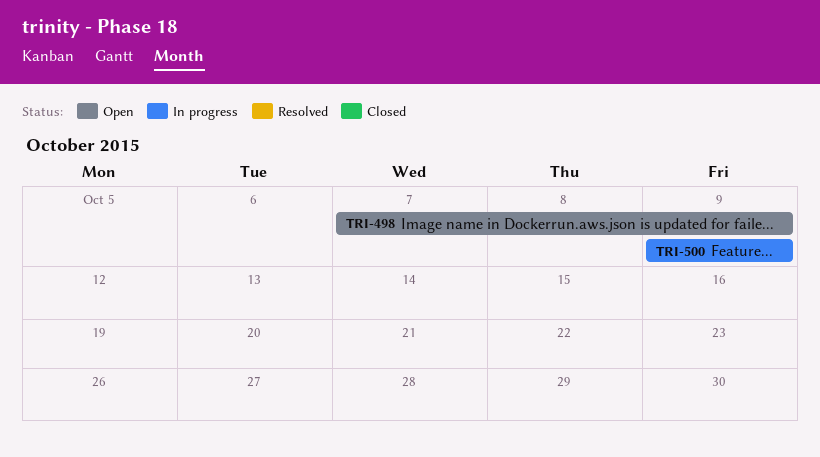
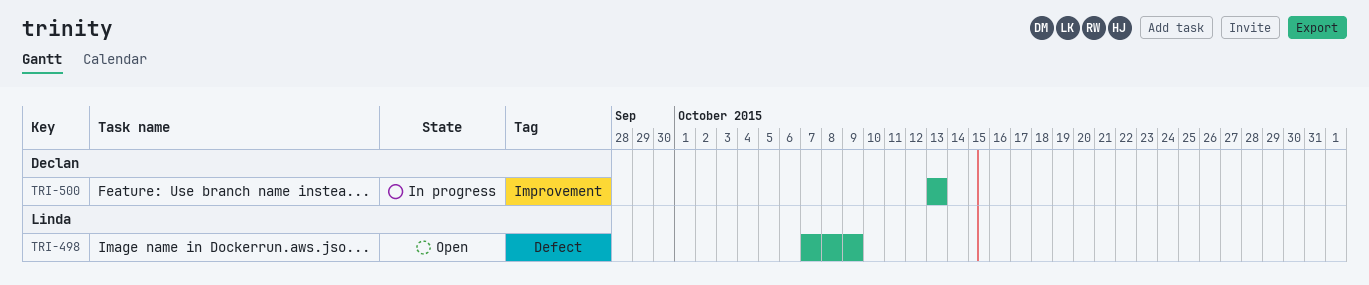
TRI-500, start: Oct 9 -> Oct 13
TRI-500, due: Oct 9 -> Oct 13

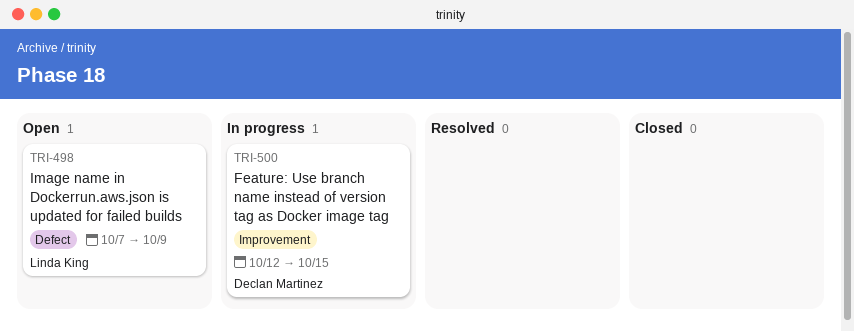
TRI-500, start: Oct 13 -> Oct 12
TRI-500, due: Oct 13 -> Oct 15

